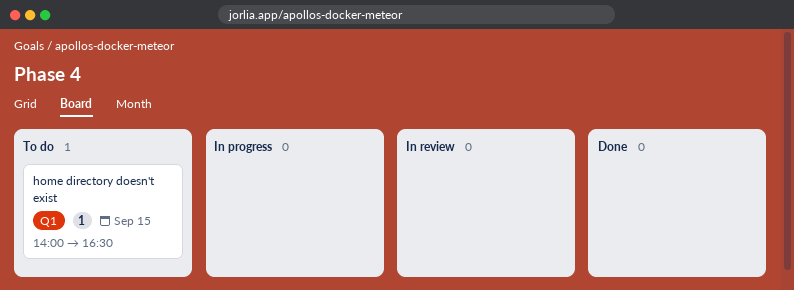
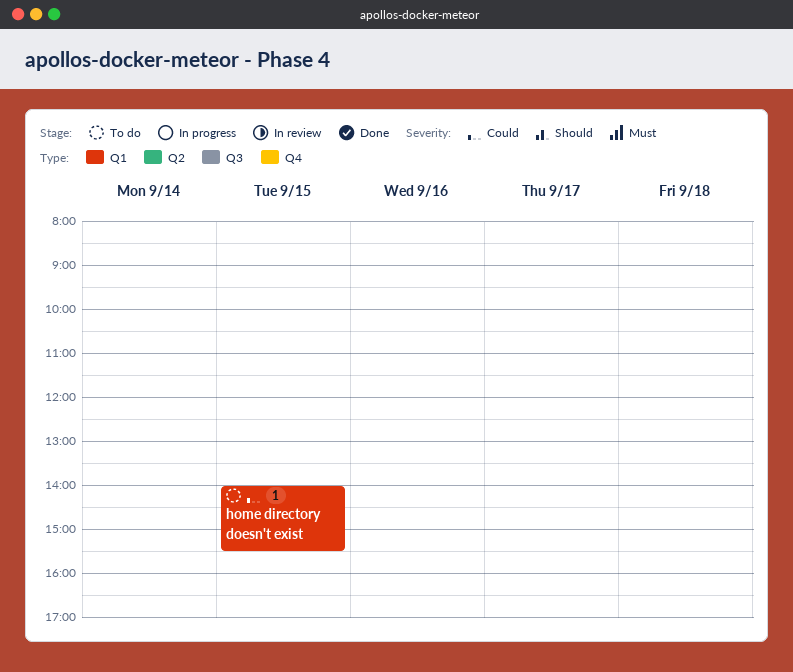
home directory doesn't exist, ends: 16:30 -> 15:30

